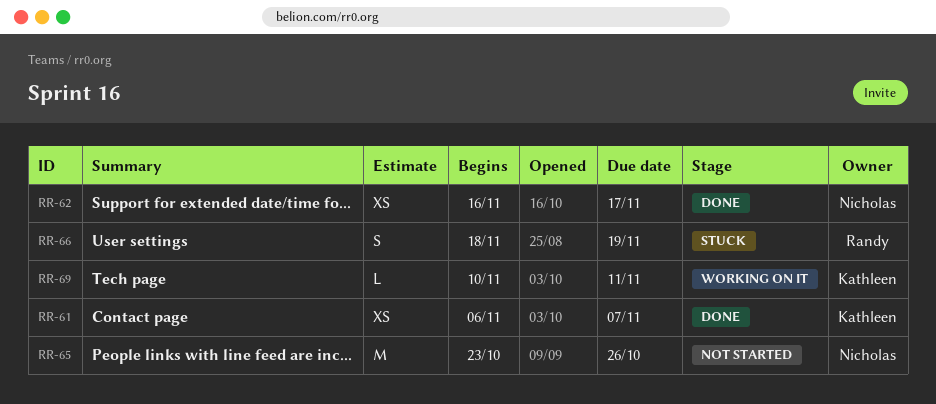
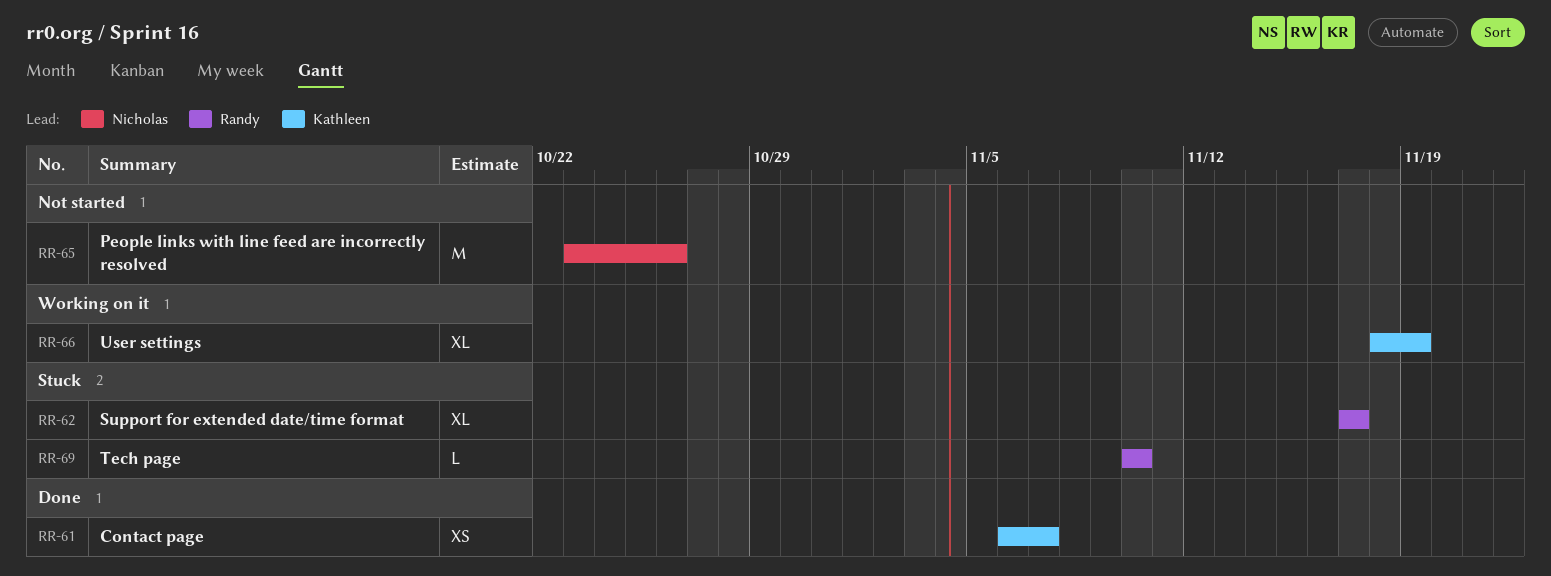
RR-62, status: Done -> Stuck
RR-62, owner: Nicholas -> Randy
RR-62, estimate: XS -> XL
RR-62, start: Nov 16 -> Nov 17
RR-66, status: Stuck -> Working on it
RR-66, owner: Randy -> Kathleen
RR-66, estimate: S -> XL
RR-69, status: Working on it -> Stuck
RR-69, owner: Kathleen -> Randy
RR-69, due: Nov 11 -> Nov 10

